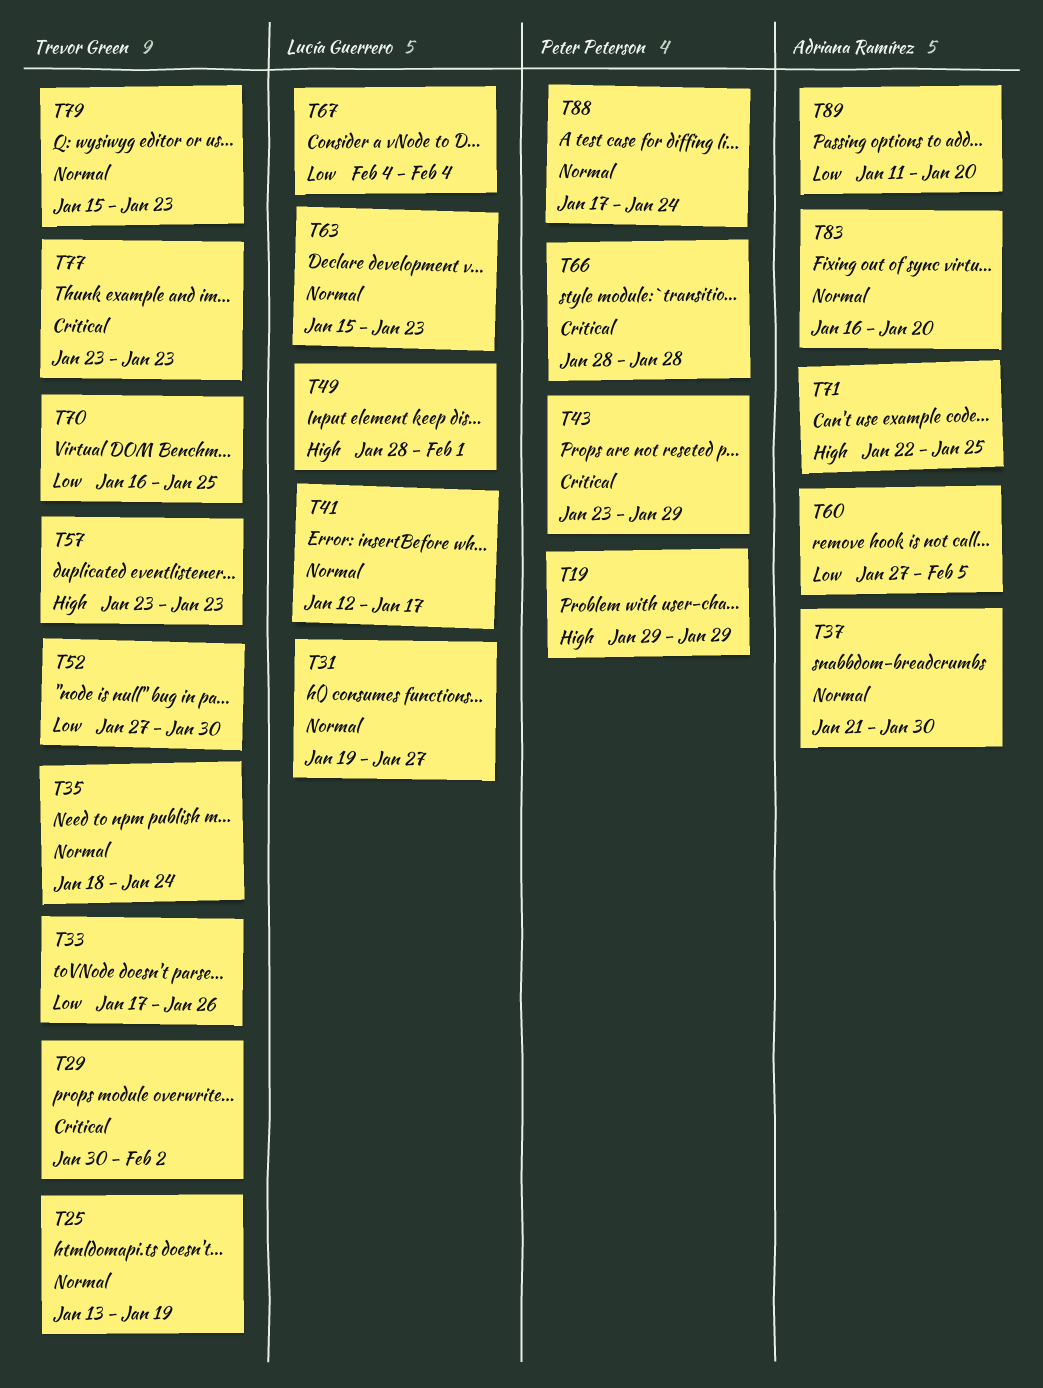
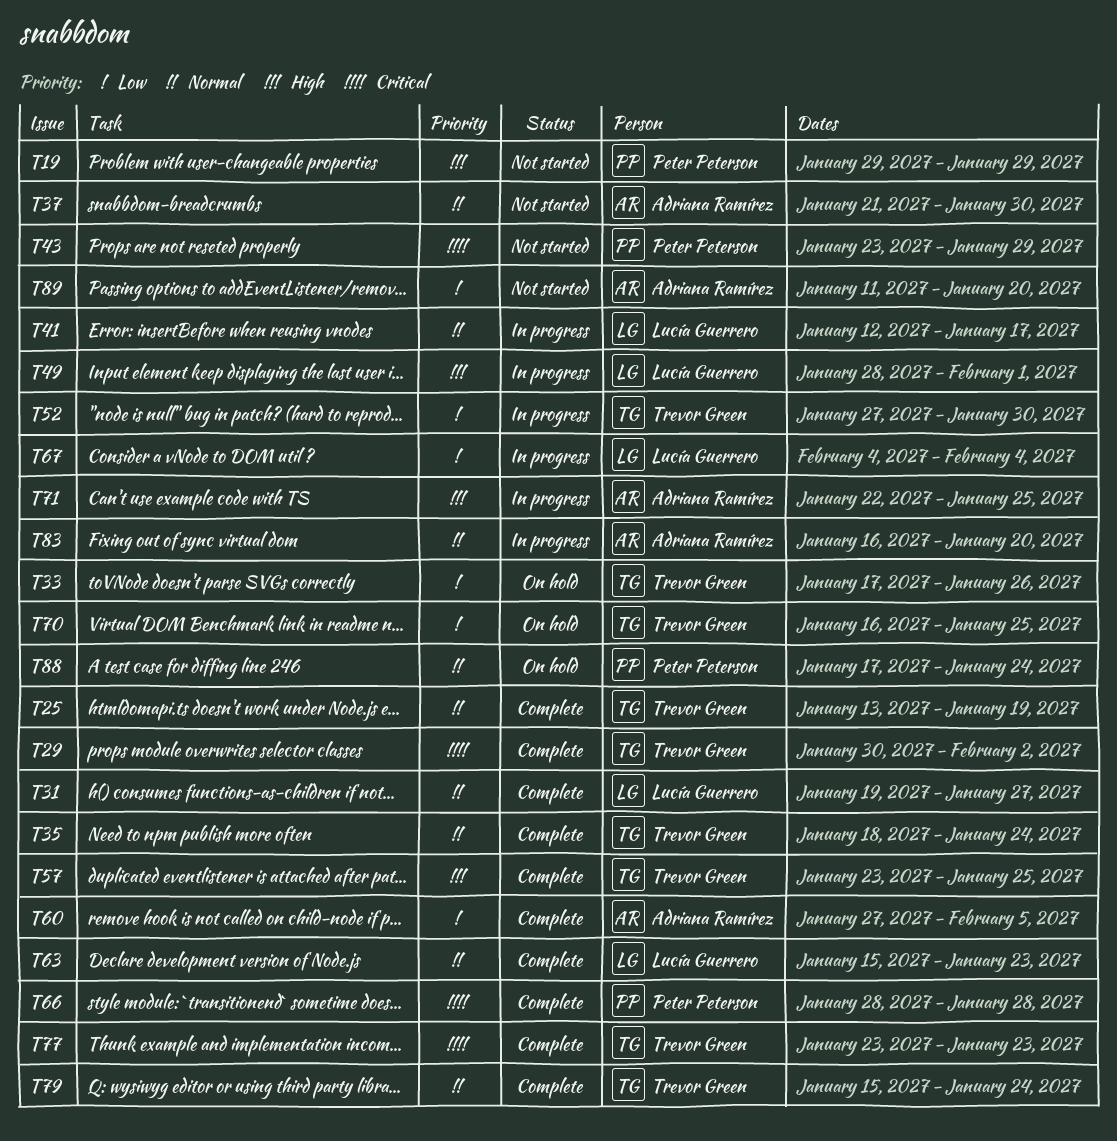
T57, due: Jan 23 -> Jan 25
T79, due: Jan 23 -> Jan 24

